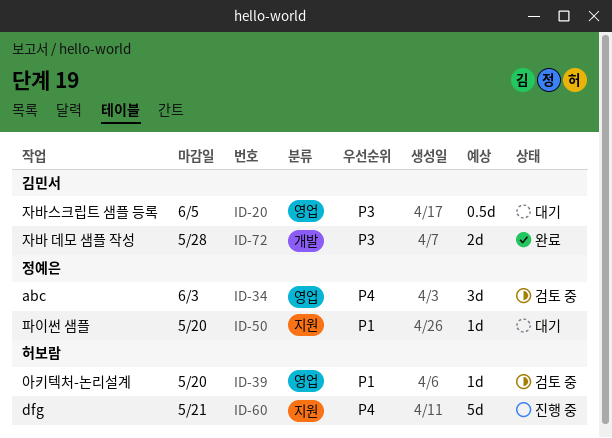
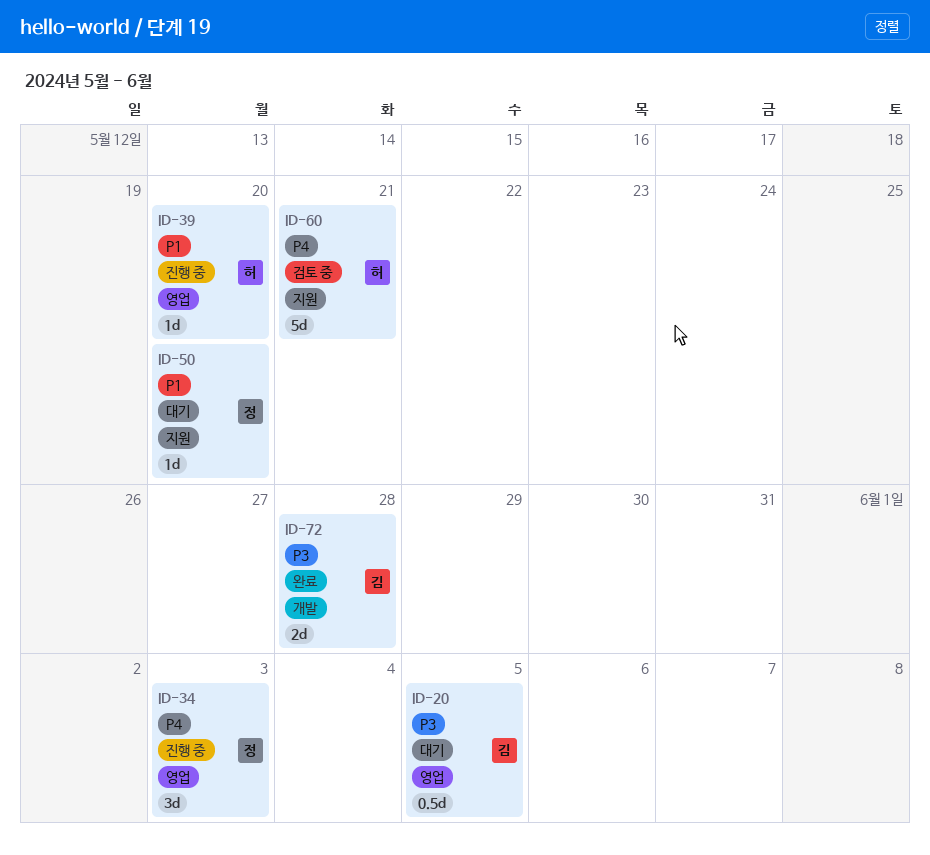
ID-34, status: 검토 중 -> 진행 중
ID-39, status: 검토 중 -> 진행 중
ID-60, status: 진행 중 -> 검토 중

